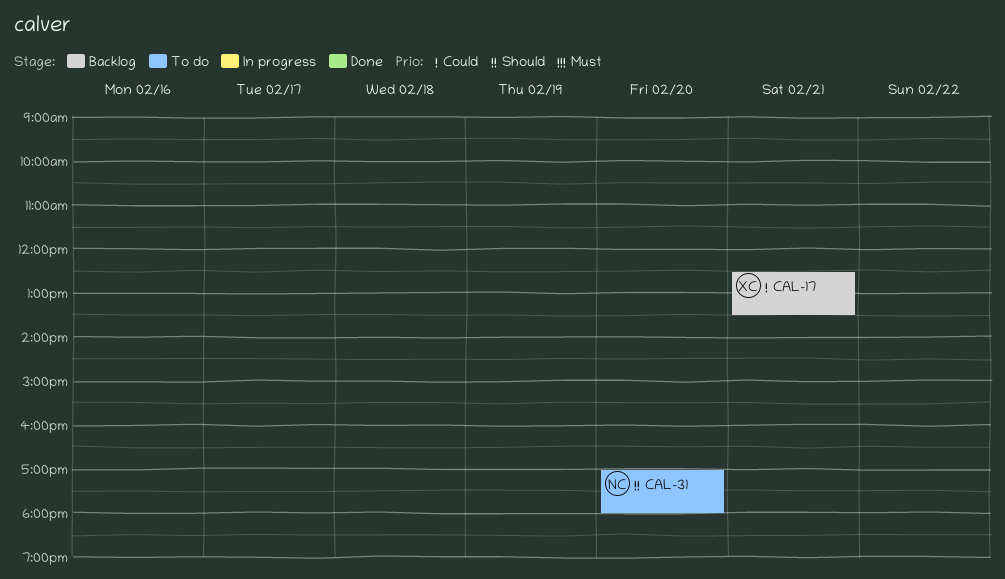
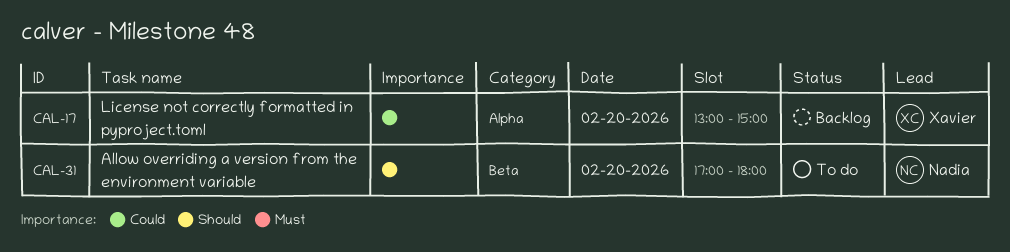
CAL-17, day: Feb 21 -> Feb 20
CAL-17, begins: 12:30 -> 13:00
CAL-17, ends: 13:30 -> 15:00

